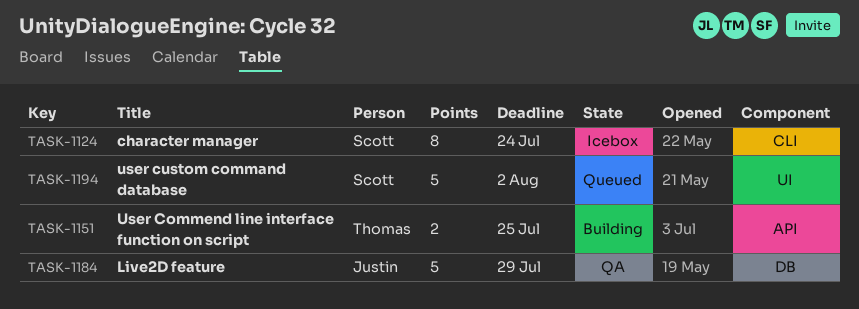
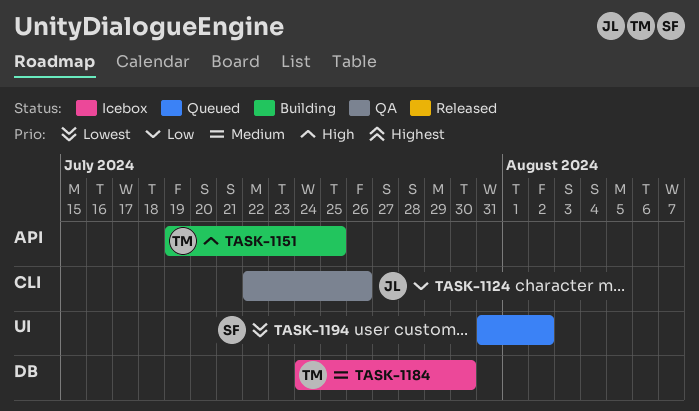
TASK-1124, status: Icebox -> QA
TASK-1124, owner: Scott -> Justin
TASK-1124, due: Jul 24 -> Jul 26
TASK-1184, status: QA -> Icebox
TASK-1184, owner: Justin -> Thomas
TASK-1184, due: Jul 29 -> Jul 30

